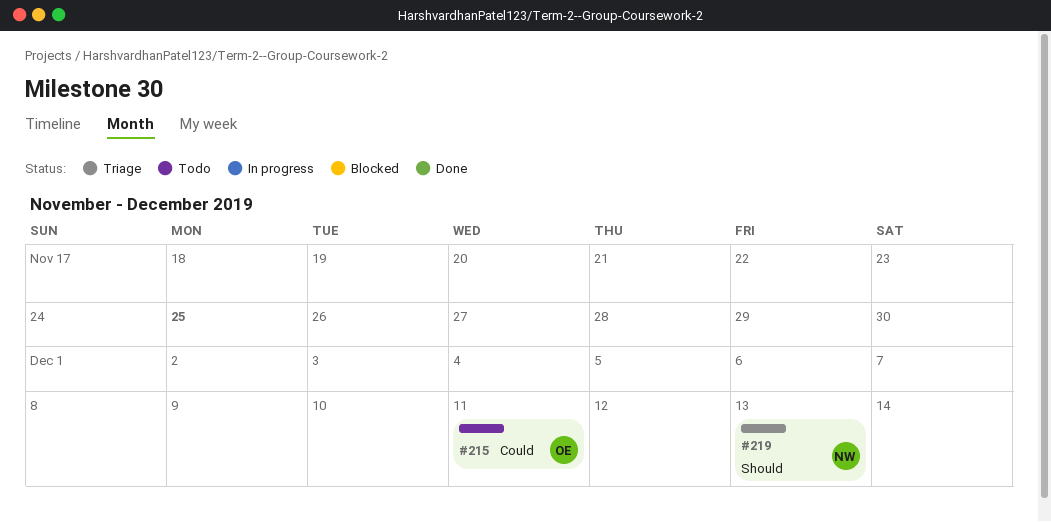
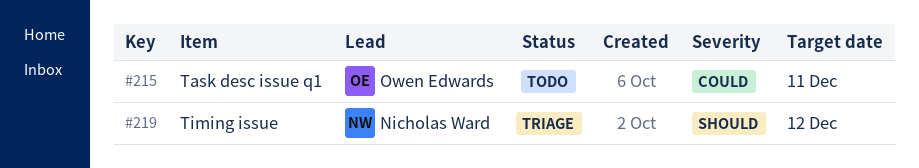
#219, due: Dec 13 -> Dec 12

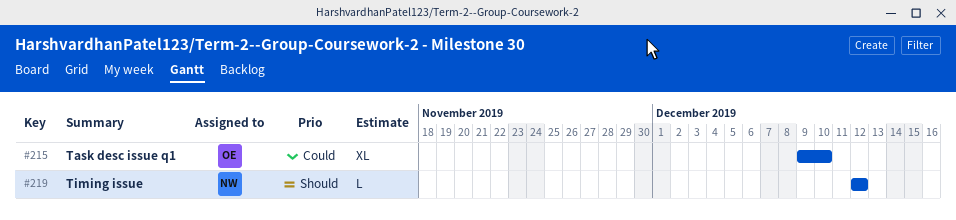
#215, due: Dec 11 -> Dec 10

